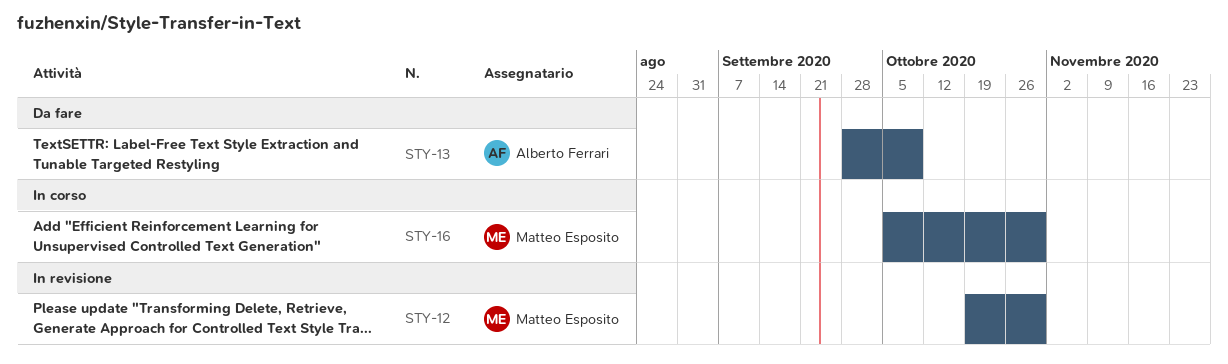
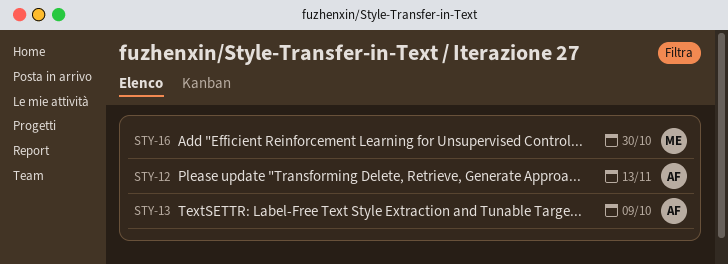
STY-12, owner: Matteo Esposito -> Alberto Ferrari
STY-12, due: Oct 30 -> Nov 13

